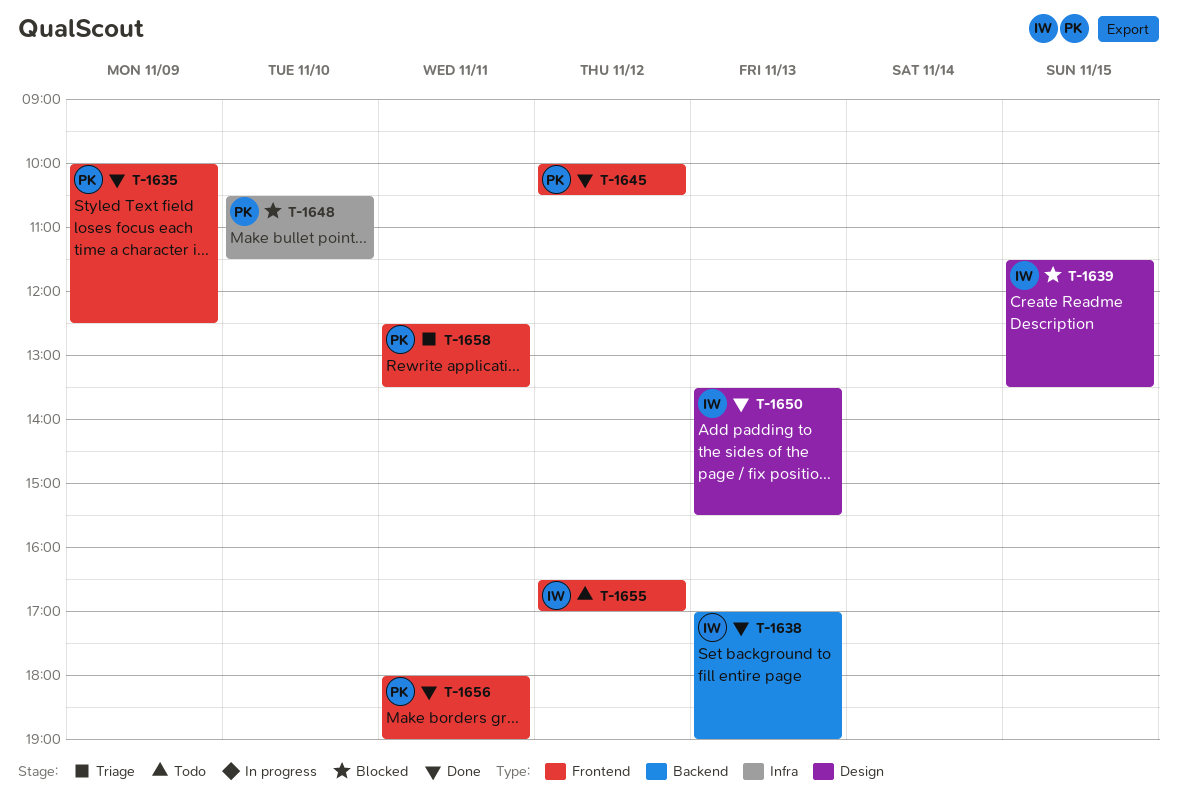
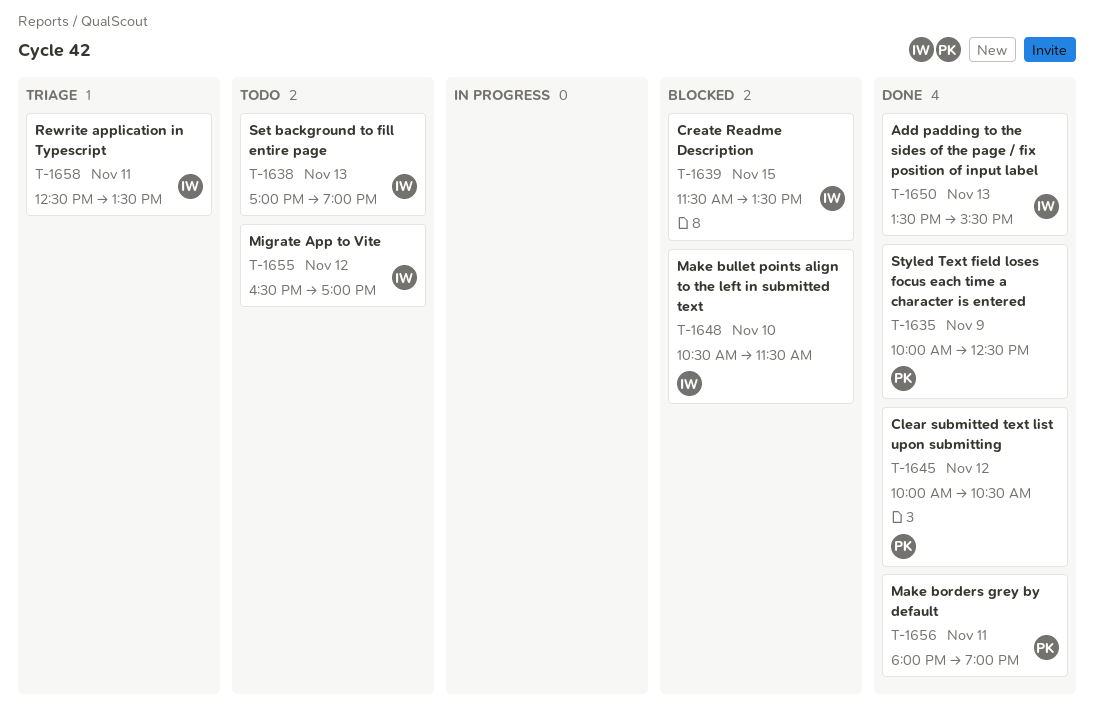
T-1638, status: Done -> Todo
T-1648, owner: PK -> IW
T-1658, owner: PK -> IW

